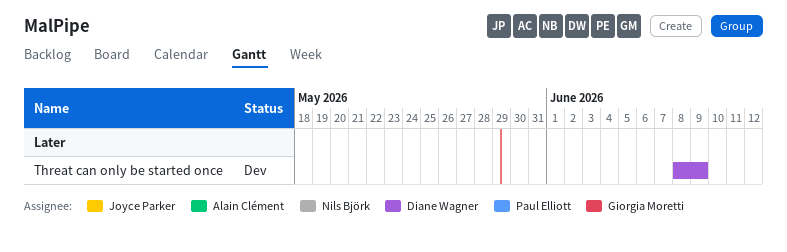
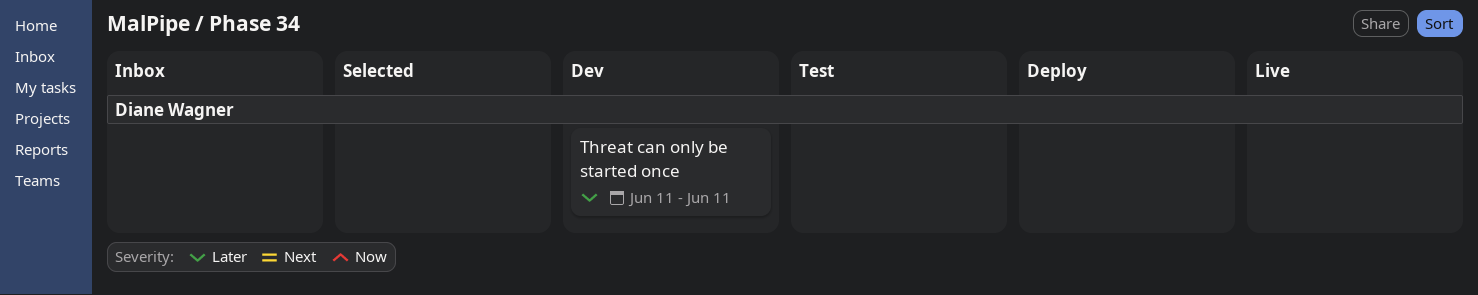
Threat can only be started once, start: Jun 8 -> Jun 11
Threat can only be started once, due: Jun 9 -> Jun 11

